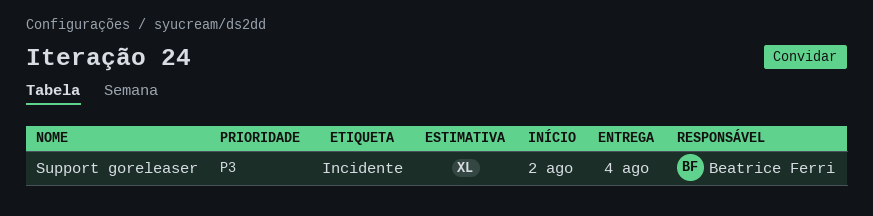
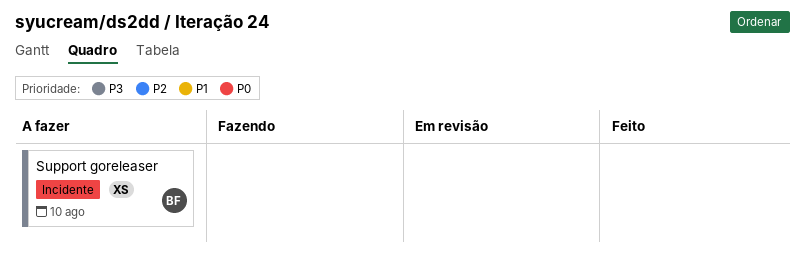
Support goreleaser, estimate: XL -> XS
Support goreleaser, due: Aug 4 -> Aug 10

